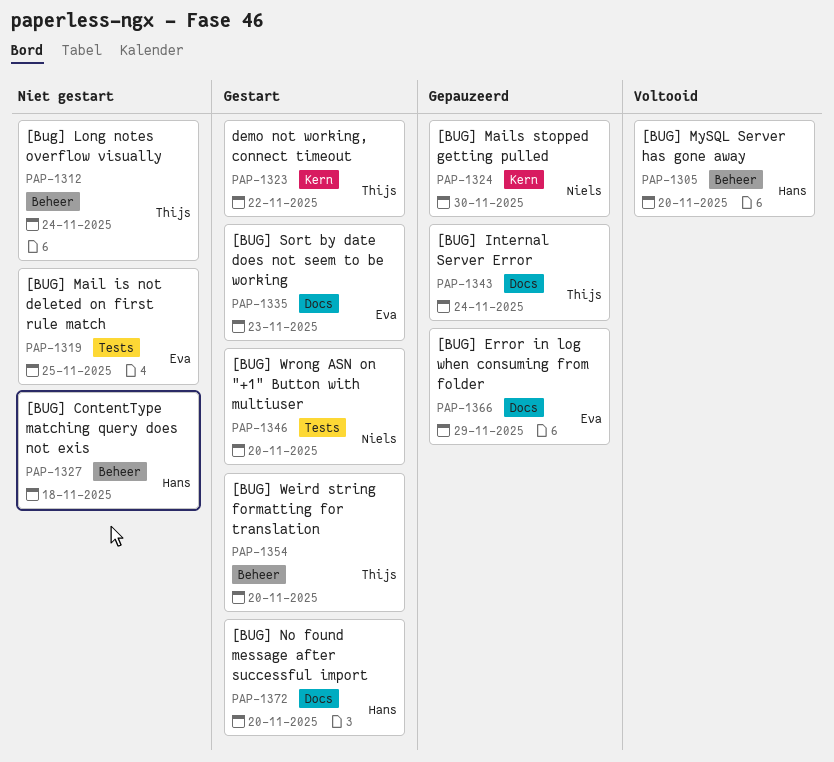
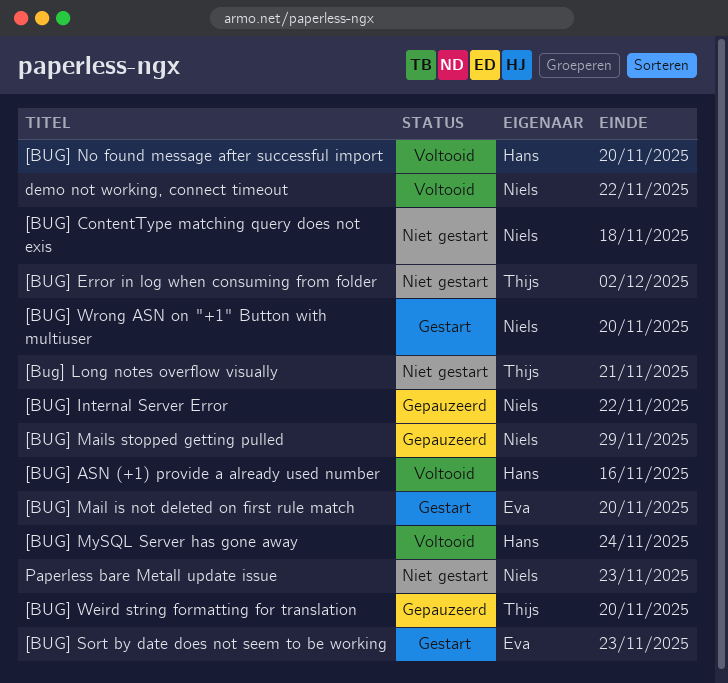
[BUG] ASN (+1) provide a already used number: none -> present
[BUG] ContentType matching query does not exis, owner: Hans -> Niels
[BUG] Error in log when consuming from folder, status: Gepauzeerd -> Niet gestart
[BUG] Error in log when consuming from folder, owner: Eva -> Thijs
[BUG] Error in log when consuming from folder, due: Nov 29 -> Dec 2
[BUG] Internal Server Error, owner: Thijs -> Niels
[BUG] Internal Server Error, due: Nov 24 -> Nov 22
[Bug] Long notes overflow visually, due: Nov 24 -> Nov 21
[BUG] Mail is not deleted on first rule match, status: Niet gestart -> Gestart
[BUG] Mail is not deleted on first rule match, due: Nov 25 -> Nov 20
[BUG] Mails stopped getting pulled, due: Nov 30 -> Nov 29
[BUG] MySQL Server has gone away, due: Nov 20 -> Nov 24
[BUG] No found message after successful import, status: Gestart -> Voltooid
[BUG] Weird string formatting for translation, status: Gestart -> Gepauzeerd
demo not working, connect timeout, status: Gestart -> Voltooid
demo not working, connect timeout, owner: Thijs -> Niels
Paperless bare Metall update issue: none -> present

